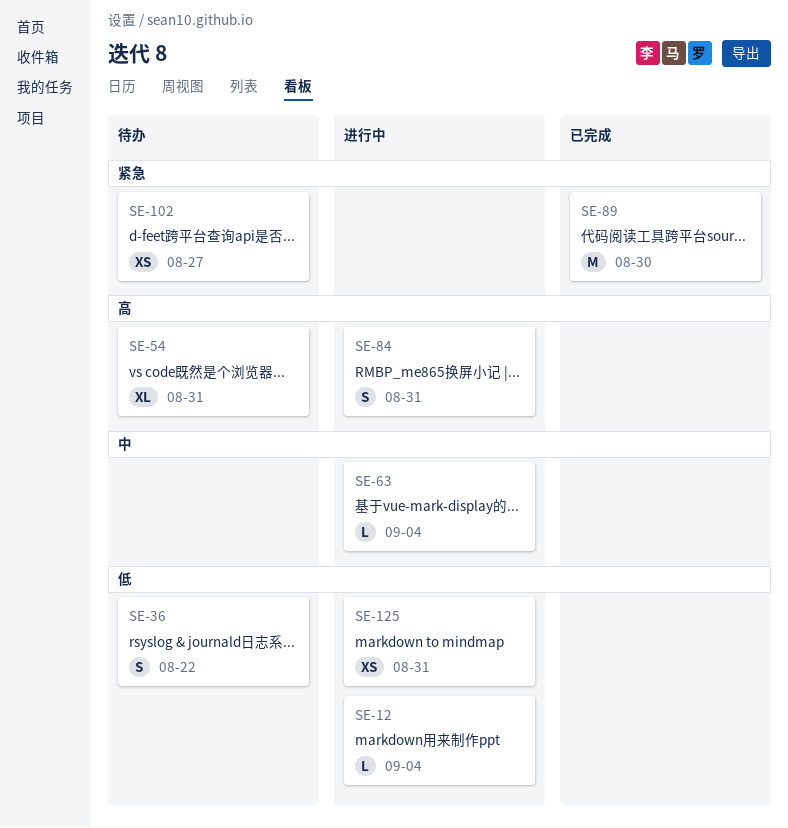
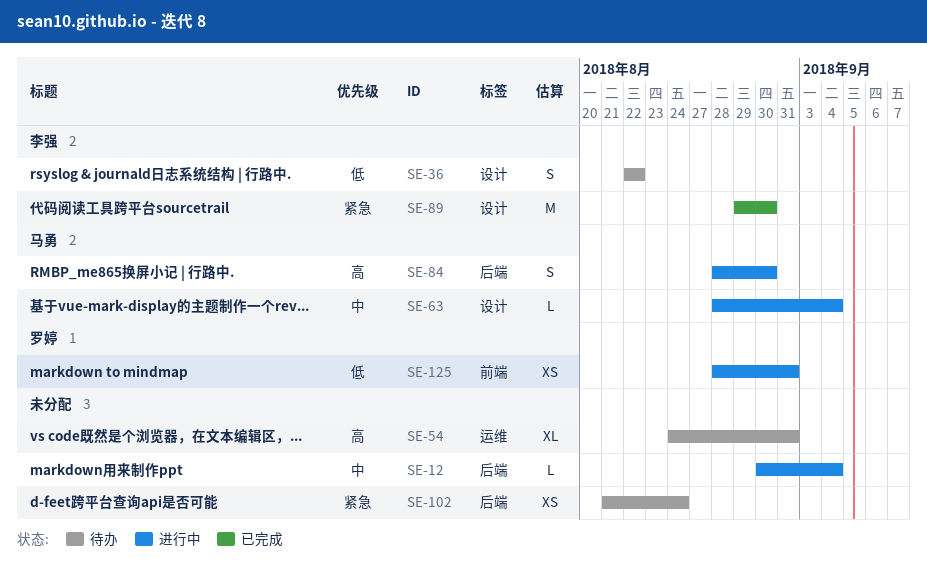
SE-12, priority: 低 -> 中
SE-84, due: Aug 31 -> Aug 30
SE-102, due: Aug 27 -> Aug 24

